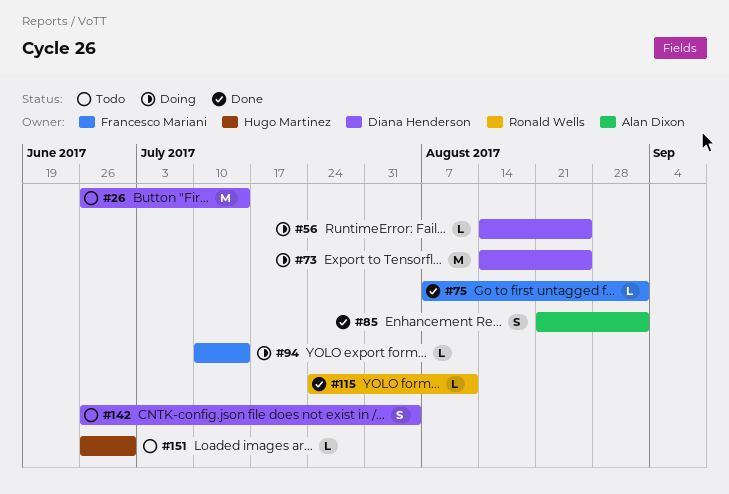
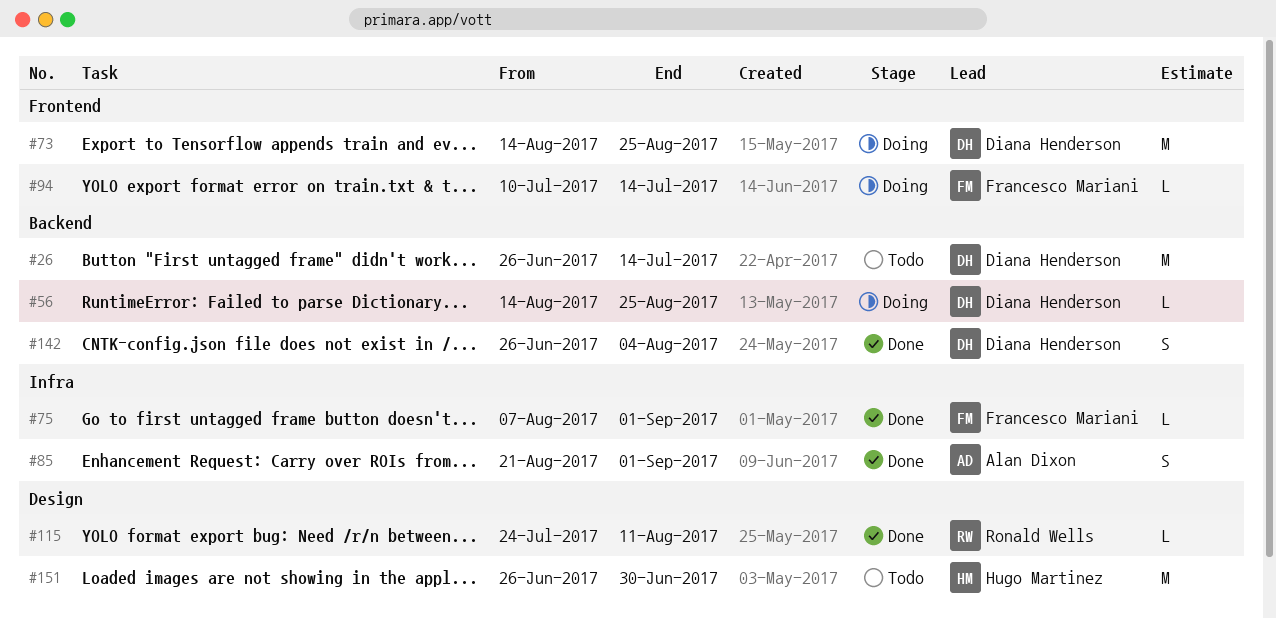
#142, status: Todo -> Done
#151, estimate: L -> M

